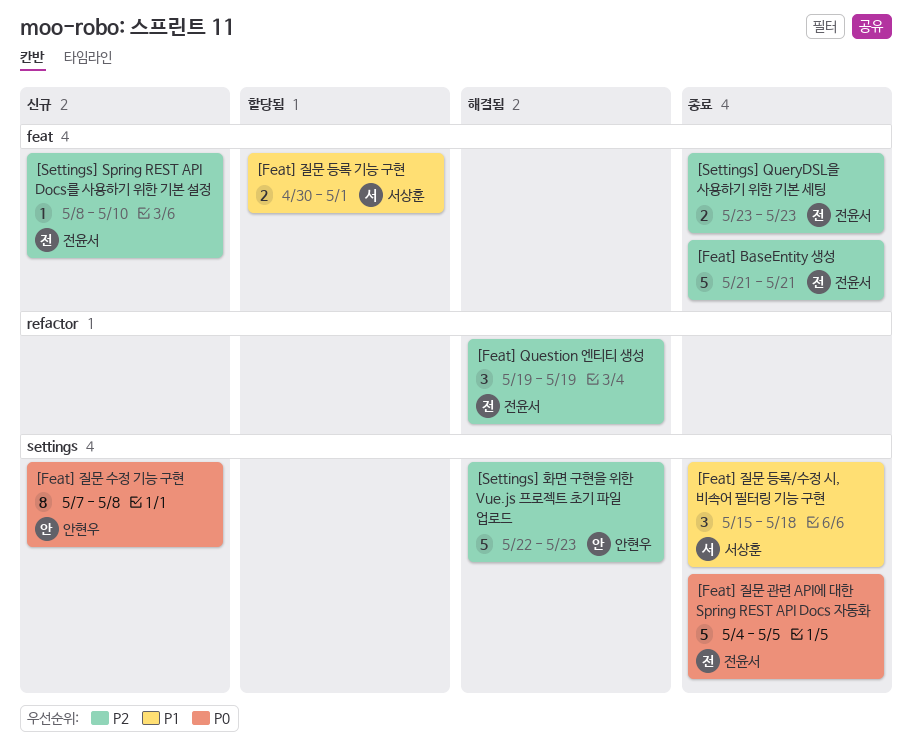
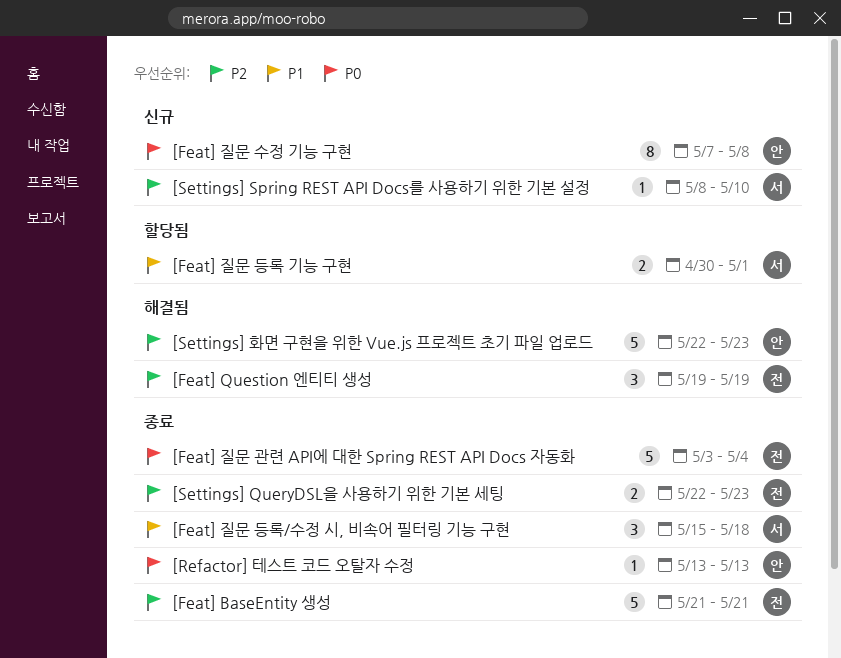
[Feat] 질문 관련 API에 대한 Spring REST API Docs 자동화, start: May 4 -> May 3
[Feat] 질문 관련 API에 대한 Spring REST API Docs 자동화, due: May 5 -> May 4
[Refactor] 테스트 코드 오탈자 수정: none -> present
[Settings] QueryDSL을 사용하기 위한 기본 세팅, start: May 23 -> May 22
[Settings] Spring REST API Docs를 사용하기 위한 기본 설정, owner: 전윤서 -> 서상훈

